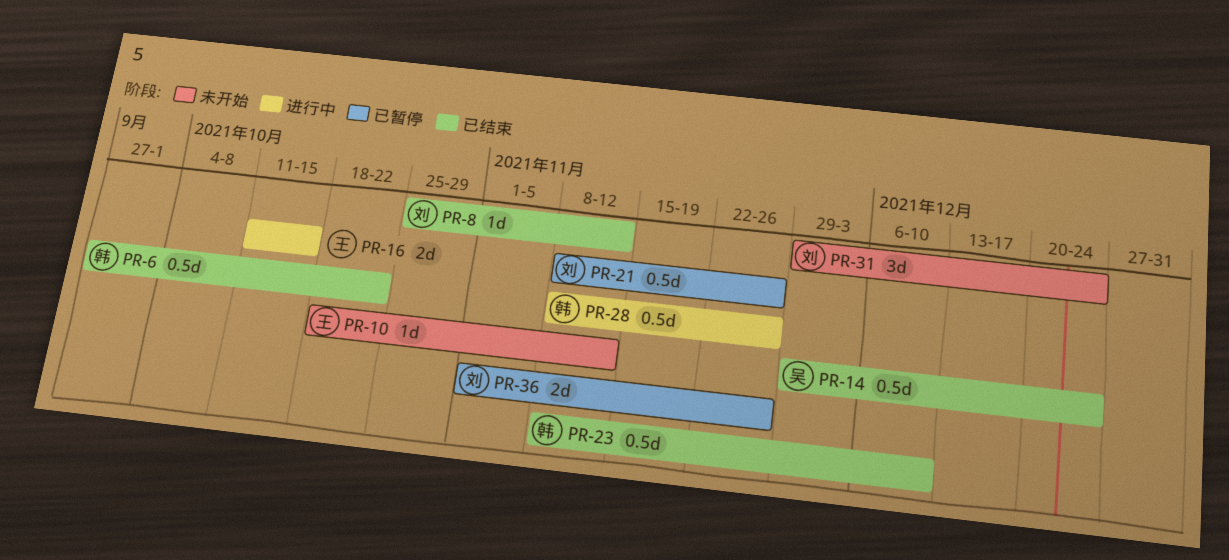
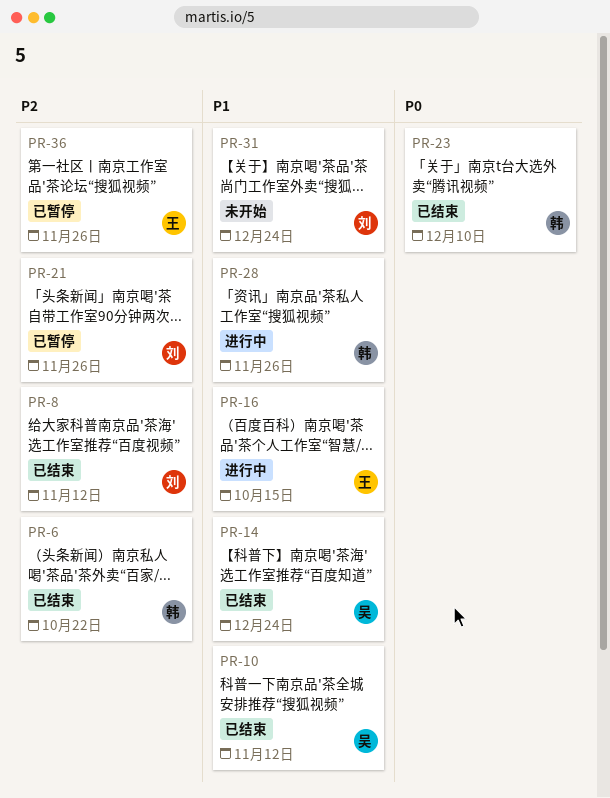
PR-10, status: 未开始 -> 已结束
PR-10, owner: 王 -> 吴
PR-36, owner: 刘 -> 王

